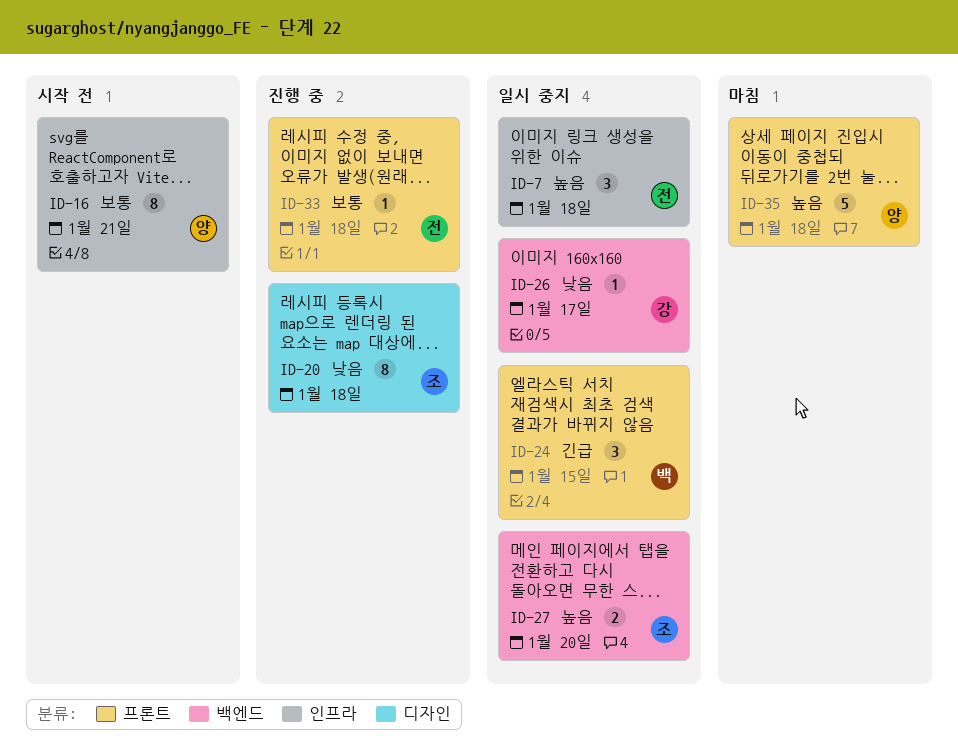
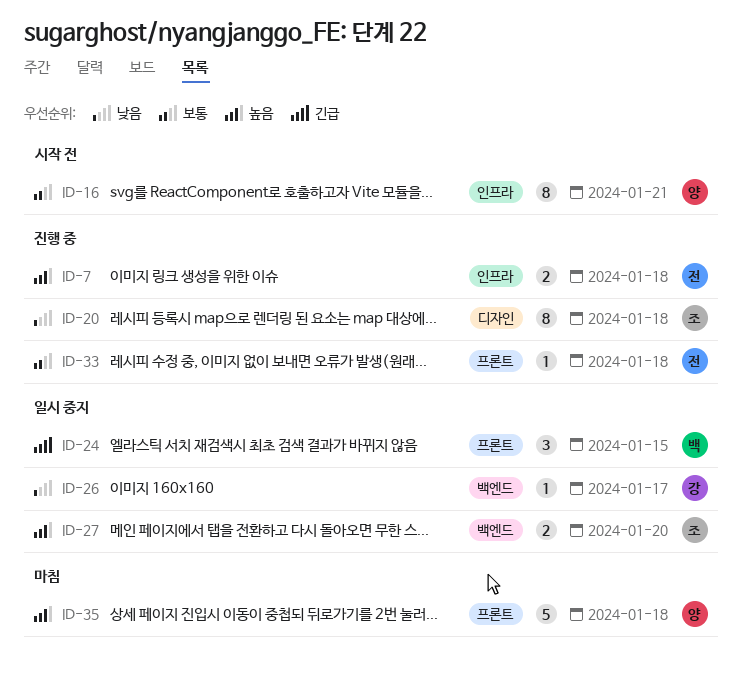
ID-7, status: 일시 중지 -> 진행 중
ID-7, estimate: 3 -> 2

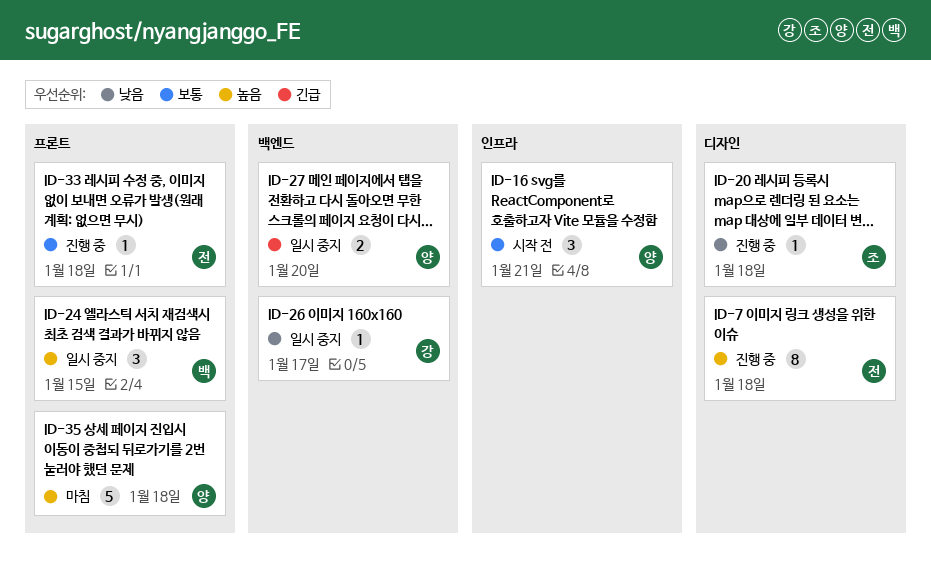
ID-7, label: 인프라 -> 디자인
ID-7, estimate: 2 -> 8
ID-16, estimate: 8 -> 3
ID-20, estimate: 8 -> 1
ID-24, priority: 긴급 -> 높음
ID-27, owner: 조 -> 양
ID-27, priority: 높음 -> 긴급

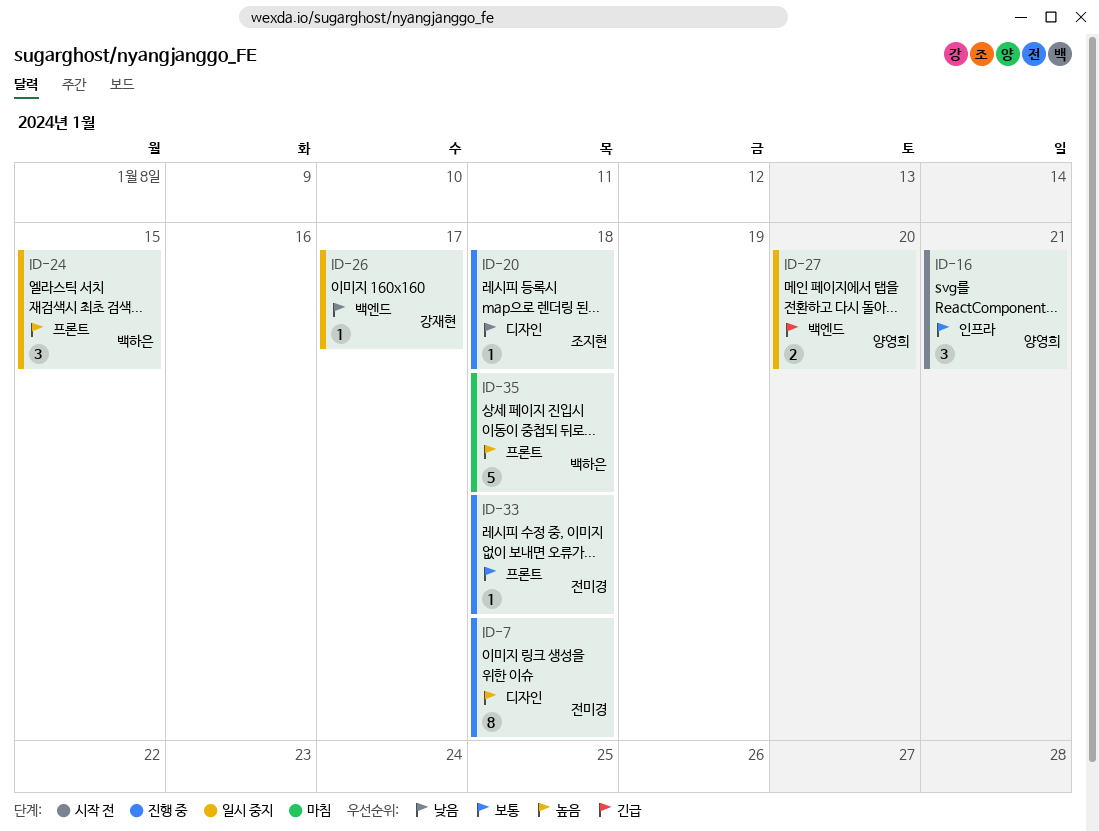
ID-35, owner: 양영희 -> 백하은

